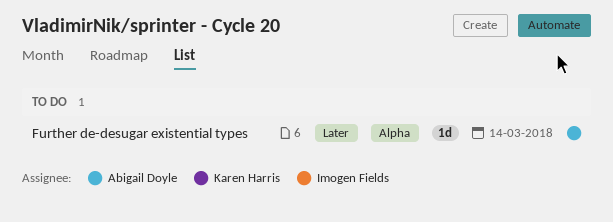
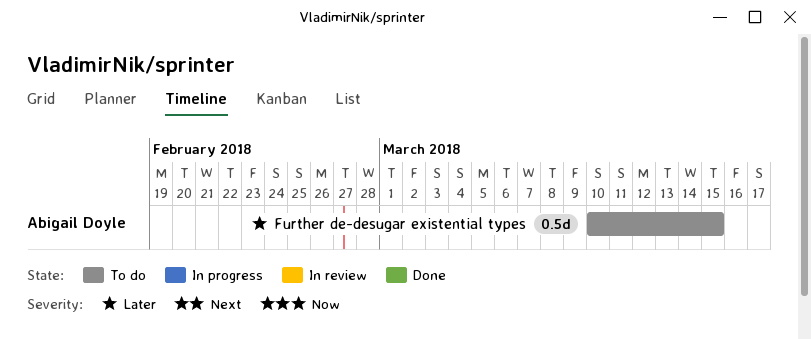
Further de-desugar existential types, estimate: 1d -> 0.5d
Further de-desugar existential types, due: Mar 14 -> Mar 15

